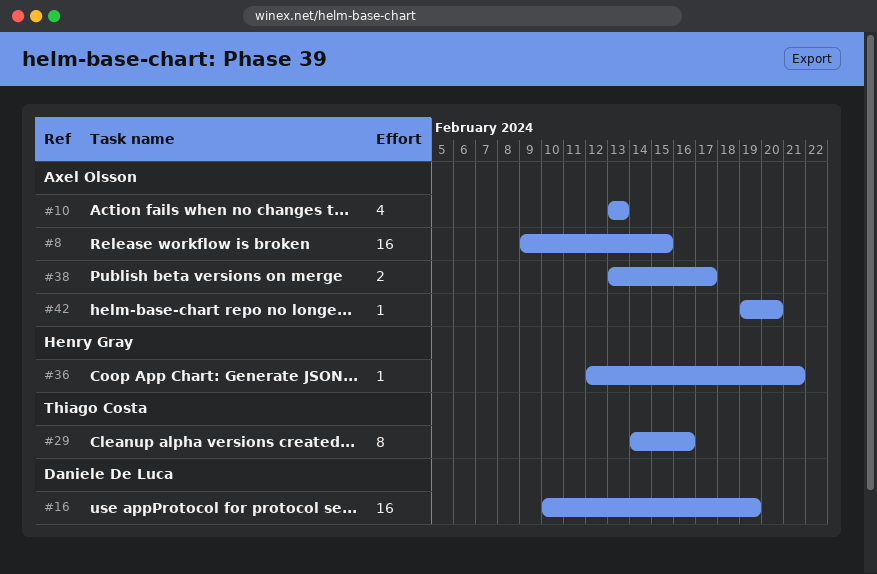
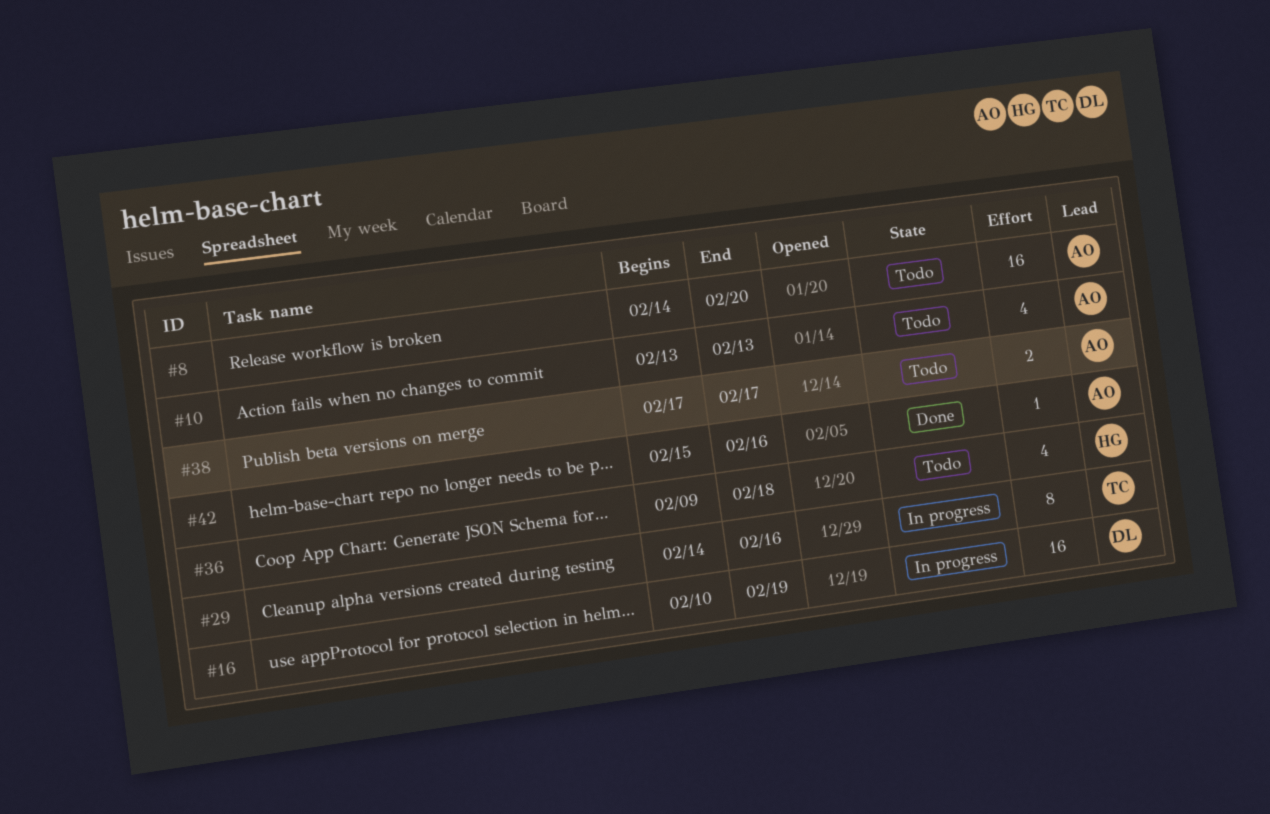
#8, start: Feb 9 -> Feb 14
#8, due: Feb 15 -> Feb 20
#36, estimate: 1 -> 4
#36, start: Feb 12 -> Feb 9
#36, due: Feb 21 -> Feb 18
#38, start: Feb 13 -> Feb 17
#42, start: Feb 19 -> Feb 15
#42, due: Feb 20 -> Feb 16

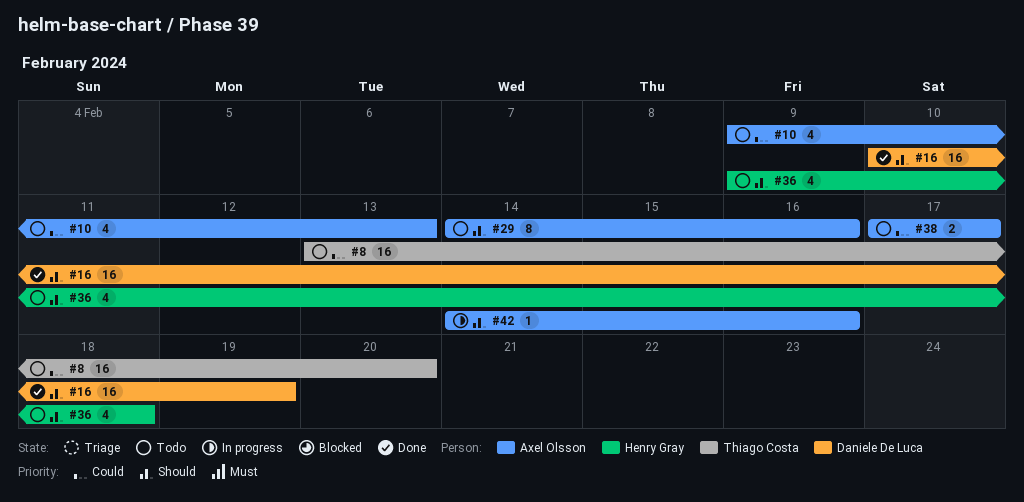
#8, owner: Axel Olsson -> Thiago Costa
#8, start: Feb 14 -> Feb 13
#10, start: Feb 13 -> Feb 9
#16, status: In progress -> Done
#29, status: In progress -> Todo
#29, owner: Thiago Costa -> Axel Olsson
#42, status: Done -> In progress
#42, start: Feb 15 -> Feb 14

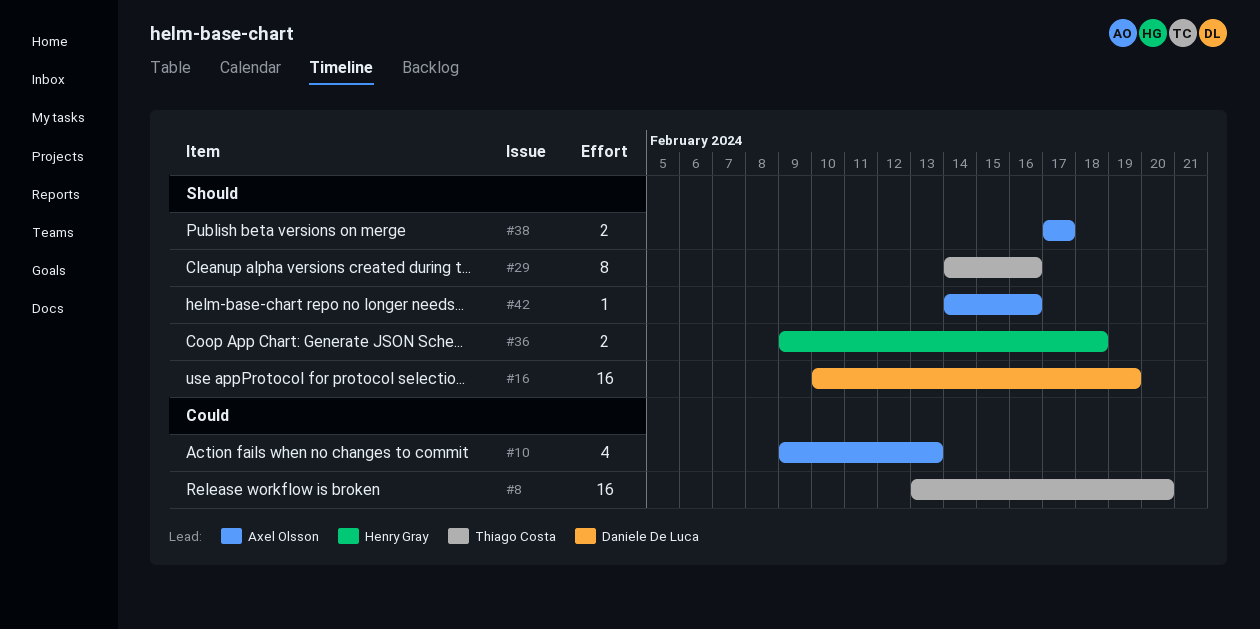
#29, owner: Axel Olsson -> Thiago Costa
#36, estimate: 4 -> 2
#38, priority: Could -> Should

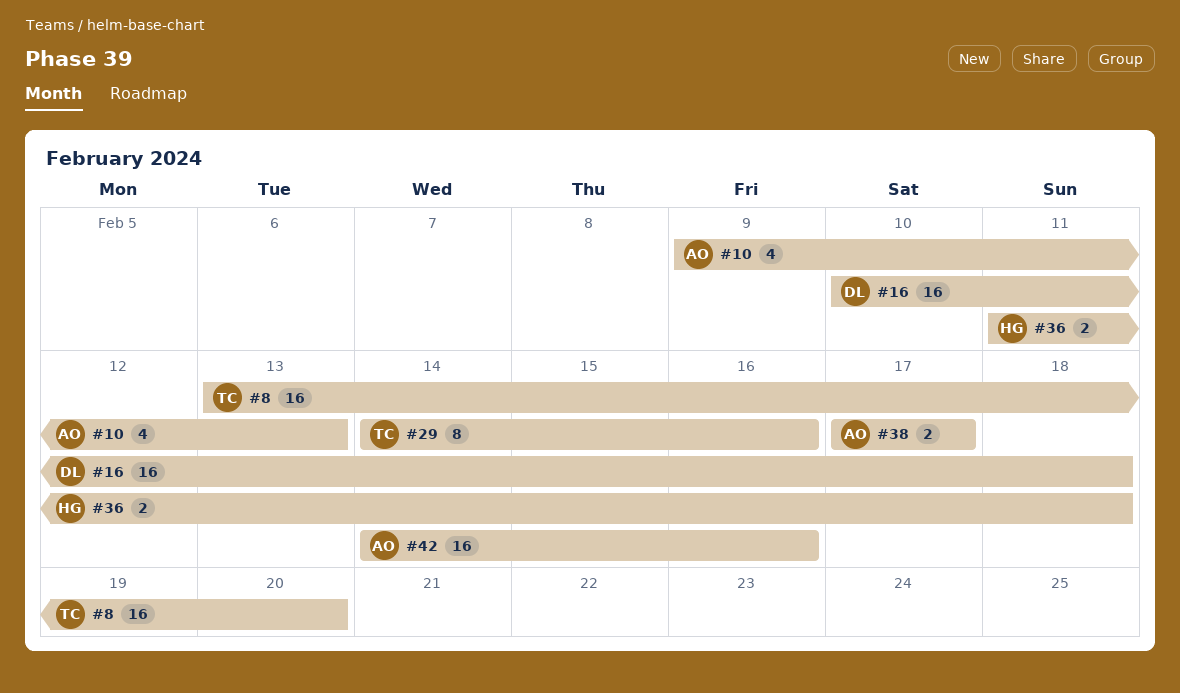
#16, due: Feb 19 -> Feb 18
#36, start: Feb 9 -> Feb 11
#42, estimate: 1 -> 16

